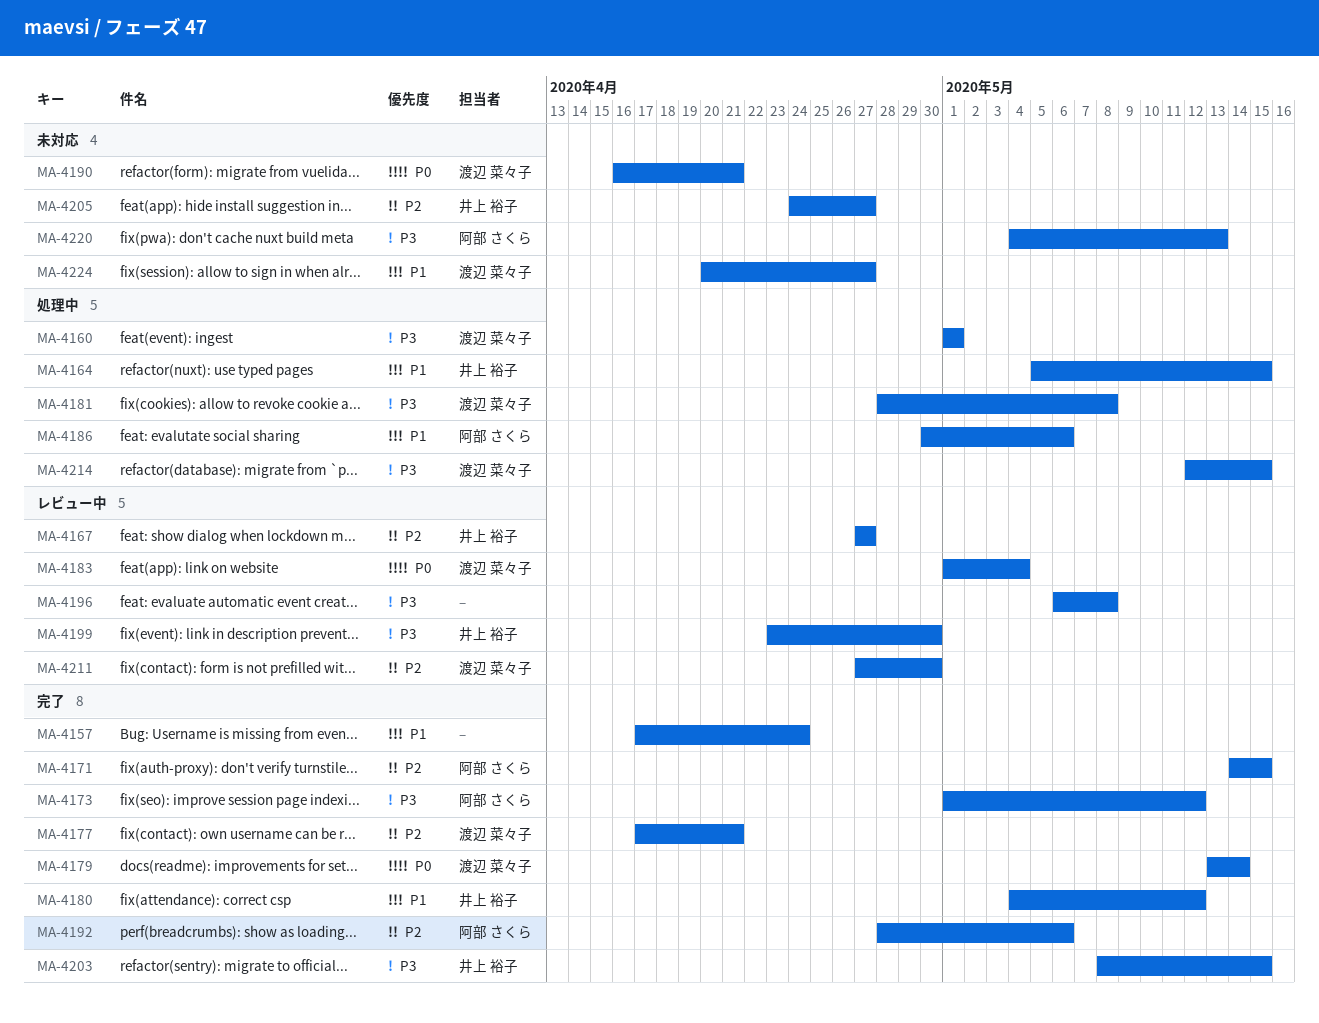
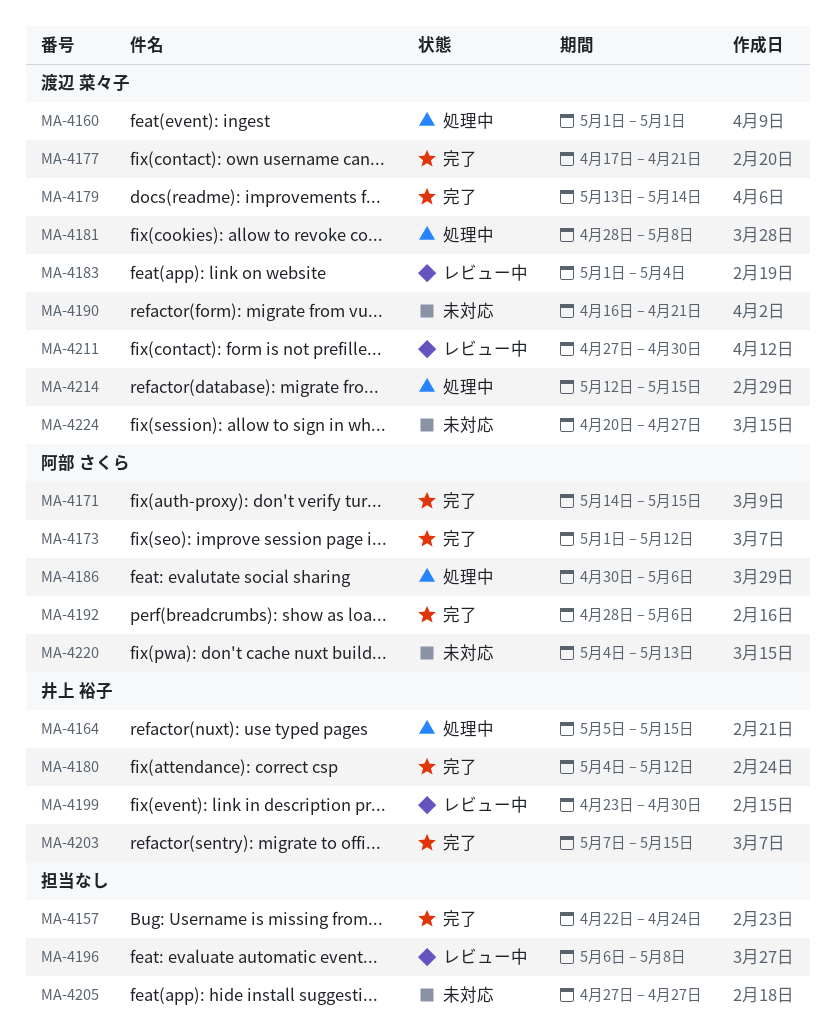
MA-4157, start: Apr 17 -> Apr 22
MA-4167: present -> none
MA-4203, start: May 8 -> May 7
MA-4205, owner: 井上 裕子 -> none
MA-4205, start: Apr 24 -> Apr 27

